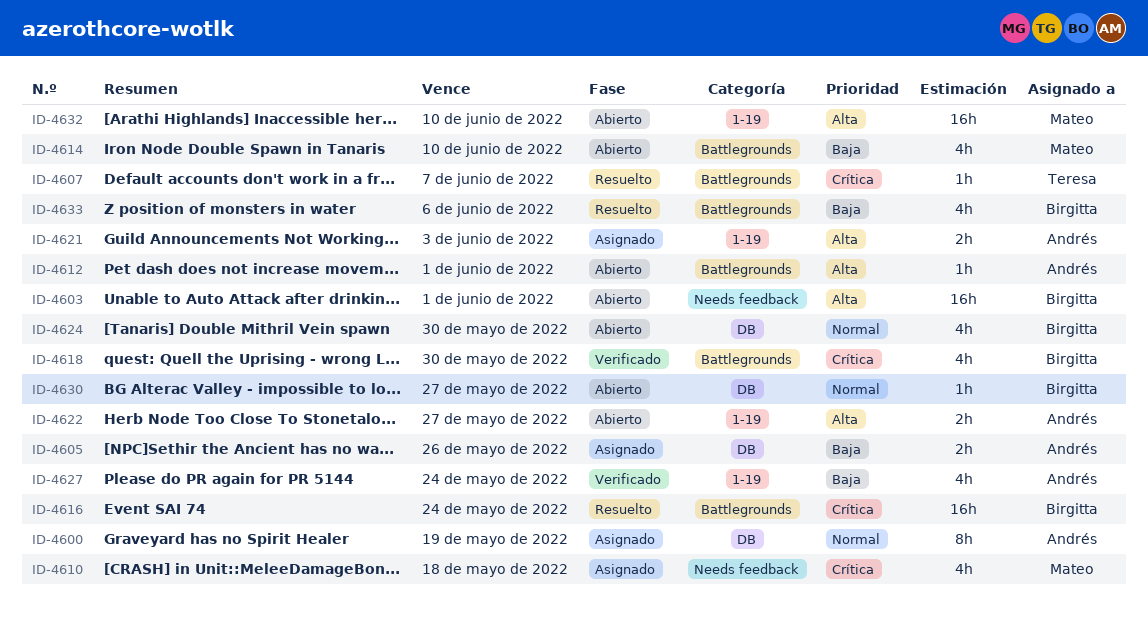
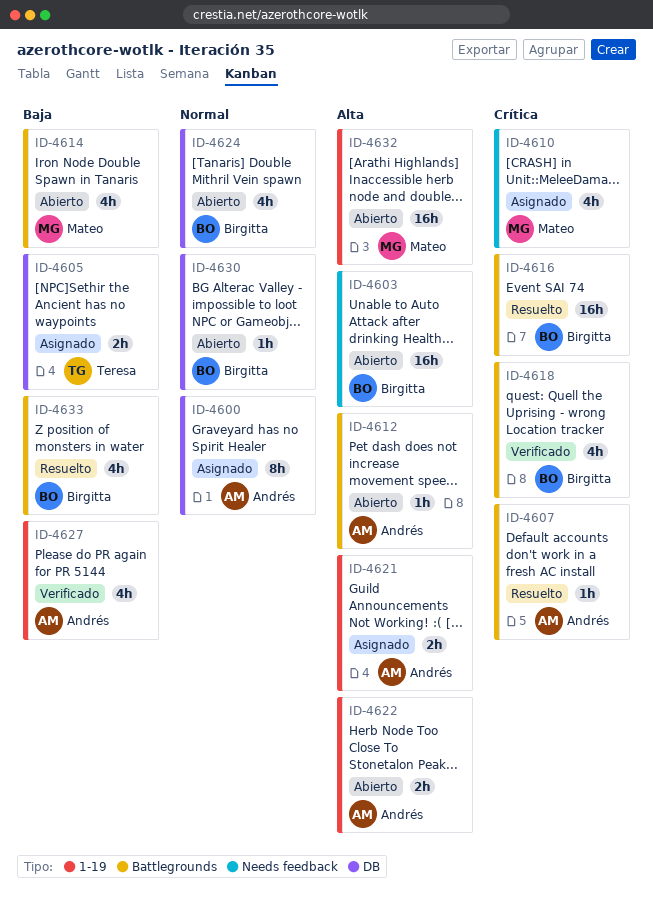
ID-4605, owner: Andrés -> Teresa
ID-4607, owner: Teresa -> Andrés

